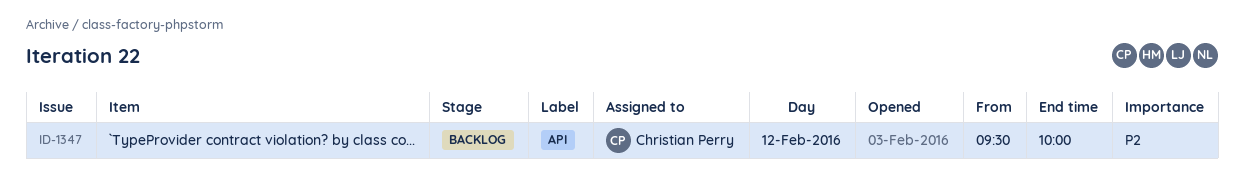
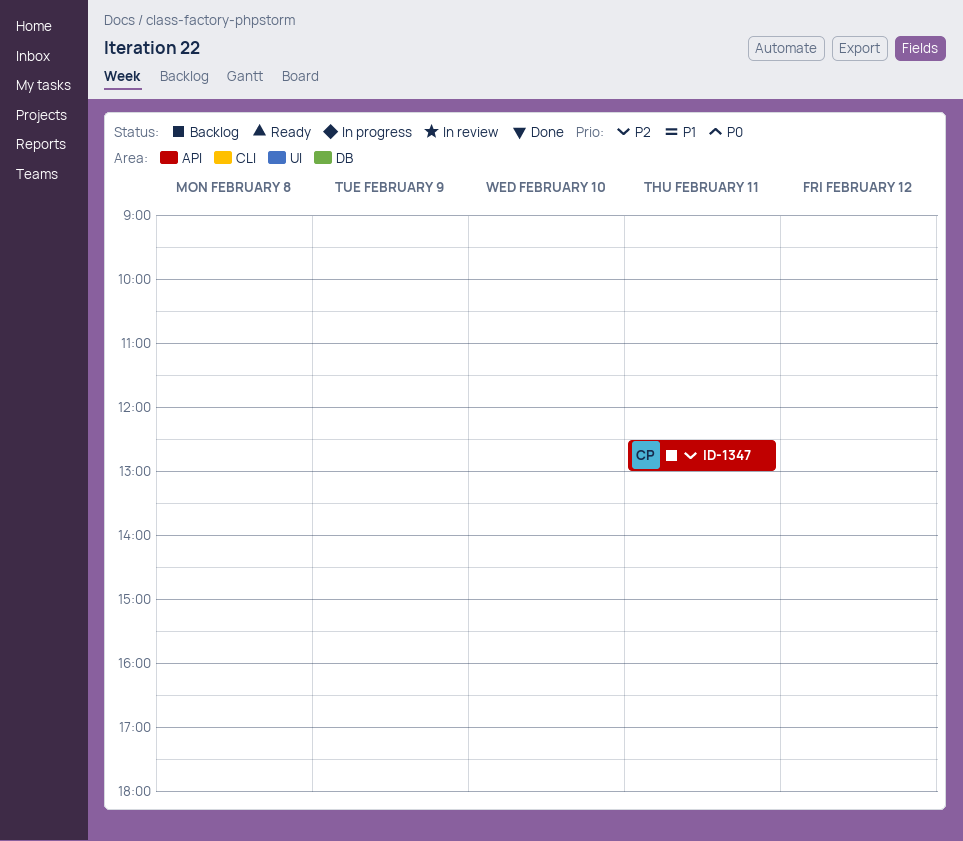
ID-1347, day: Feb 12 -> Feb 11
ID-1347, begins: 09:30 -> 12:30
ID-1347, ends: 10:00 -> 13:00

